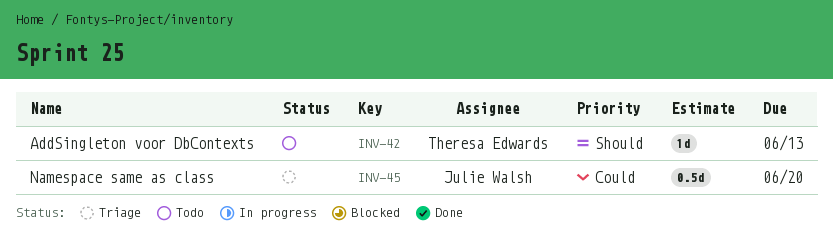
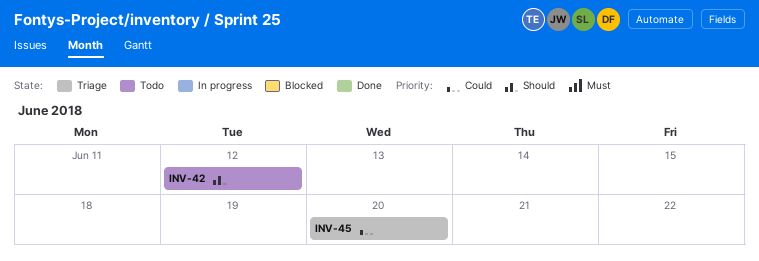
INV-42, due: Jun 13 -> Jun 12

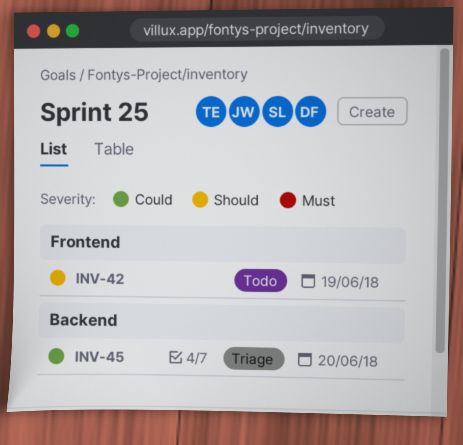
INV-42, due: Jun 12 -> Jun 19

